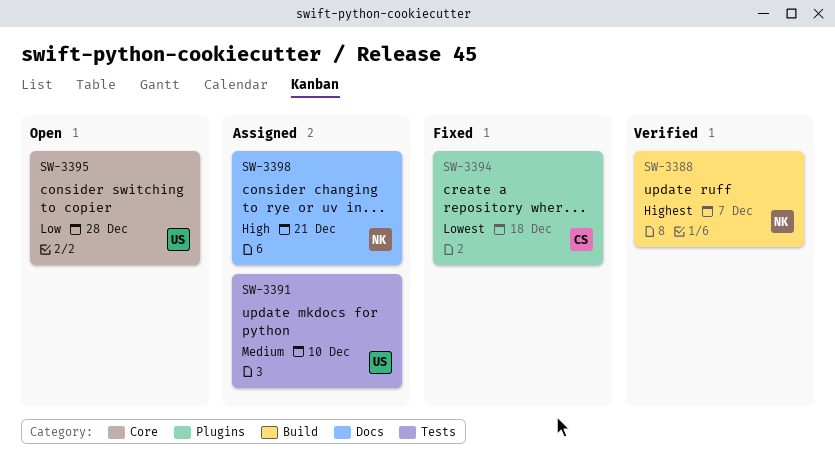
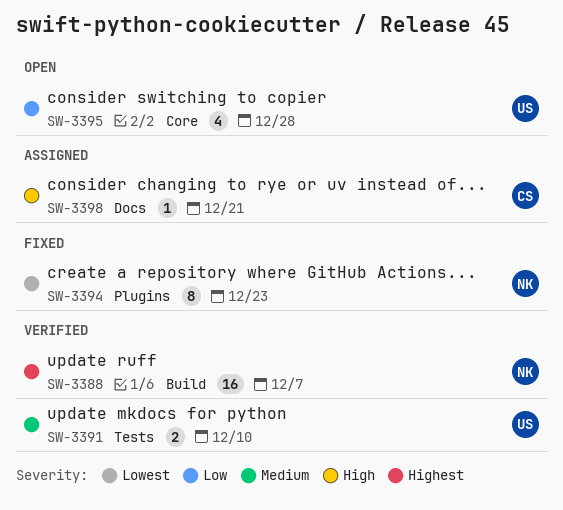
SW-3391, status: Assigned -> Verified
SW-3394, owner: CS -> NK
SW-3394, due: Dec 18 -> Dec 23
SW-3398, owner: NK -> CS

